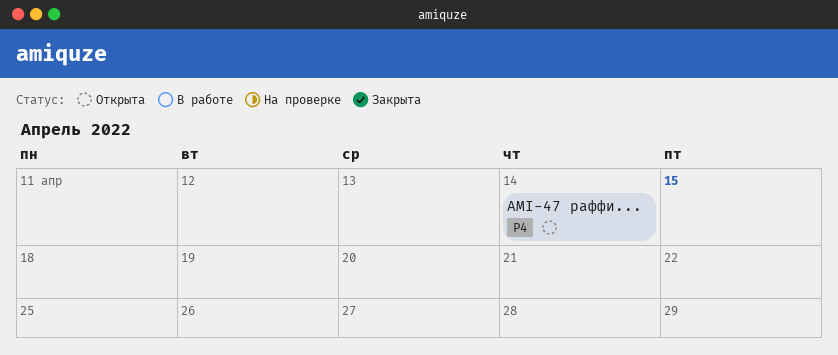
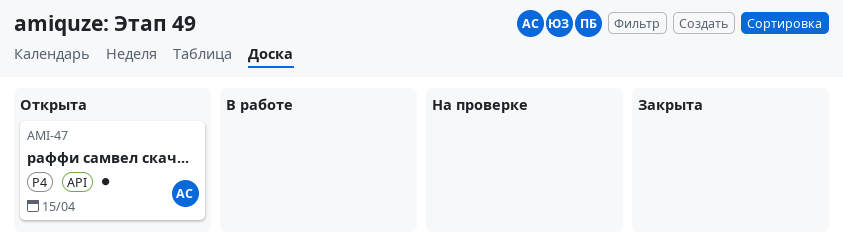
AMI-47, due: Apr 14 -> Apr 15

